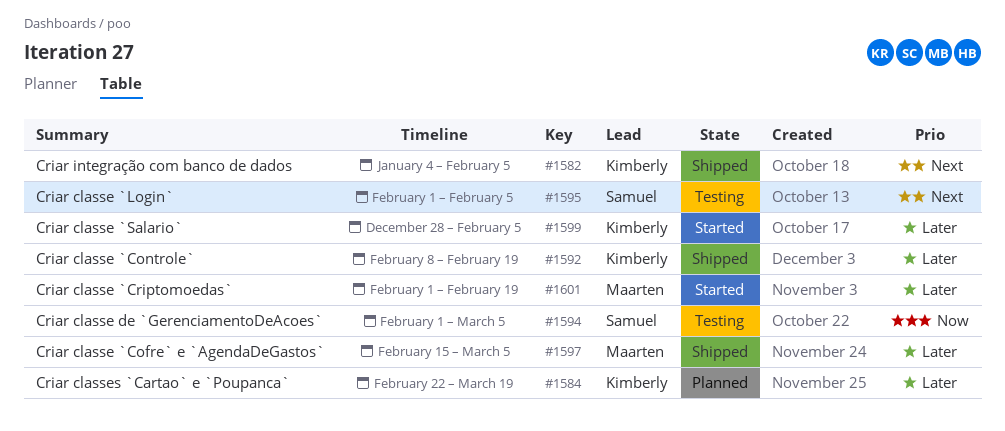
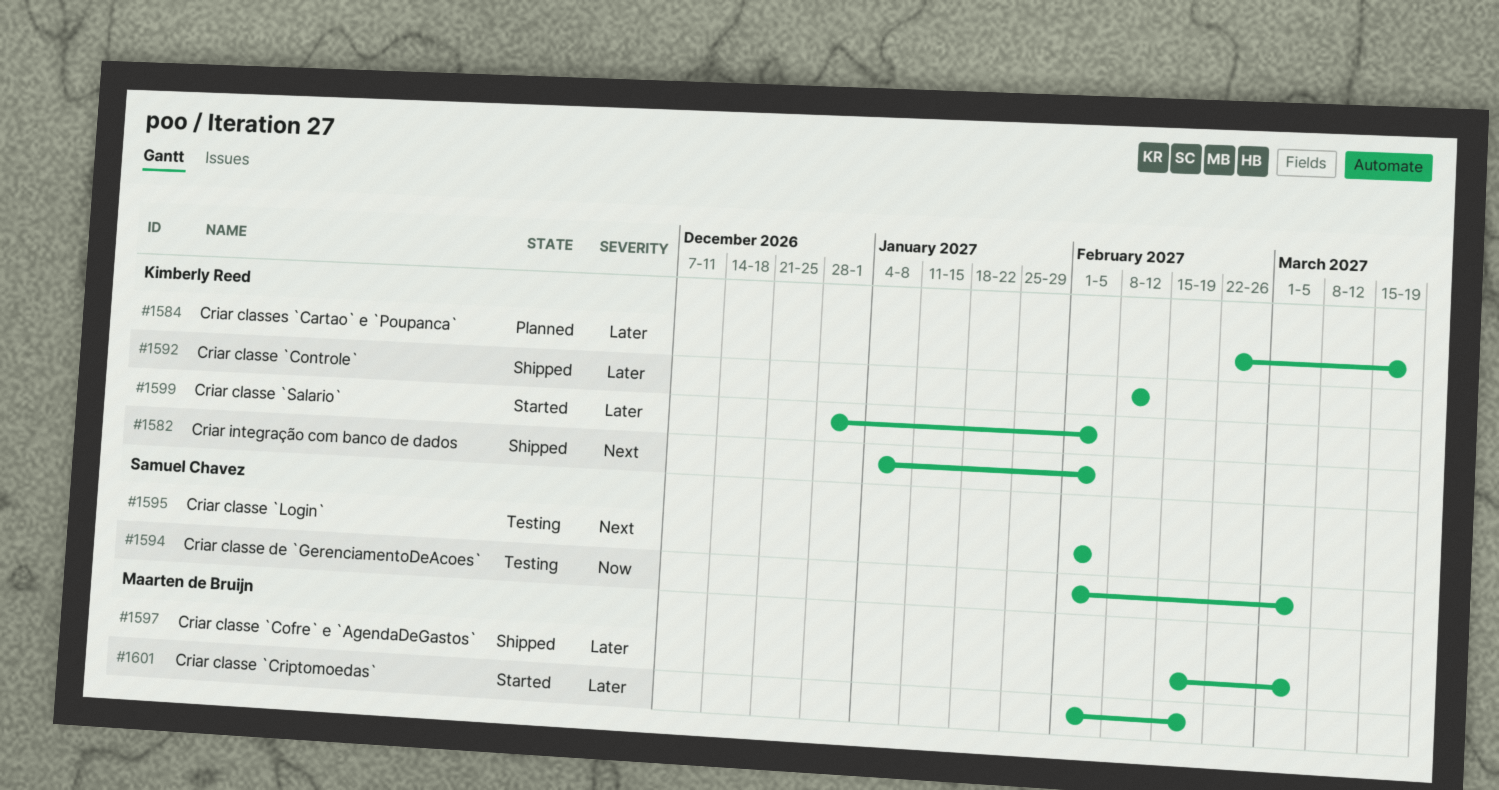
#1592, due: Feb 19 -> Feb 12

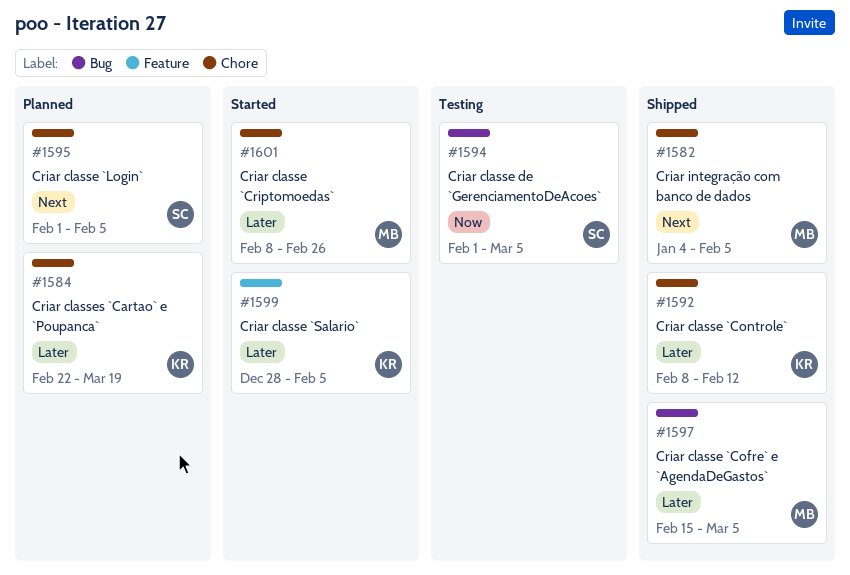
#1582, owner: Kimberly Reed -> Maarten de Bruijn
#1595, status: Testing -> Planned
#1601, start: Feb 1 -> Feb 8
#1601, due: Feb 19 -> Feb 26

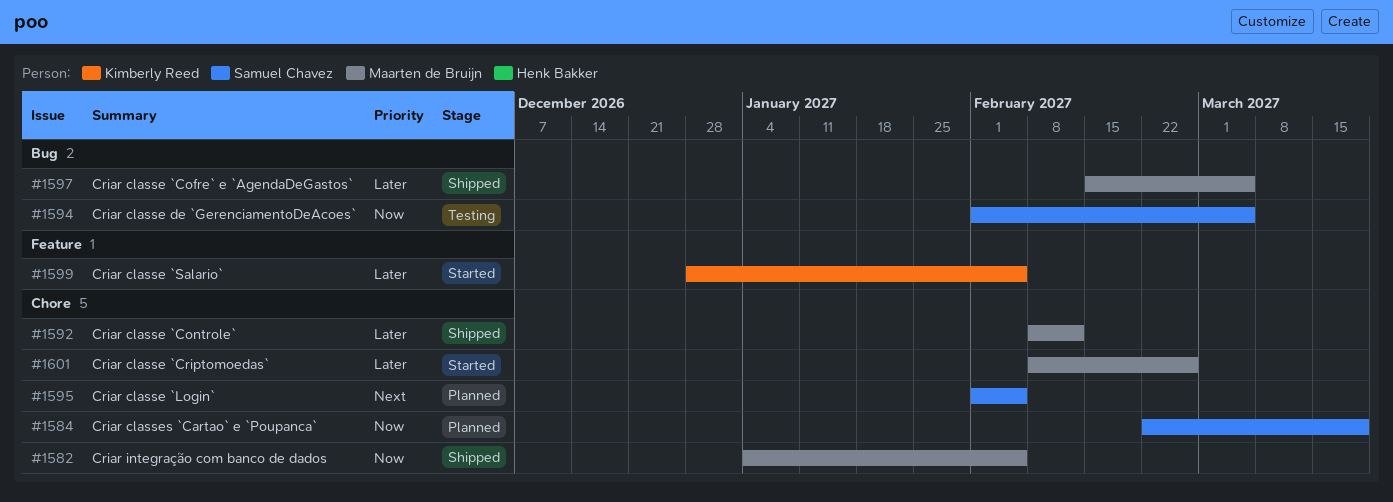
#1582, priority: Next -> Now
#1584, owner: Kimberly Reed -> Samuel Chavez
#1584, priority: Later -> Now
#1592, owner: Kimberly Reed -> Maarten de Bruijn

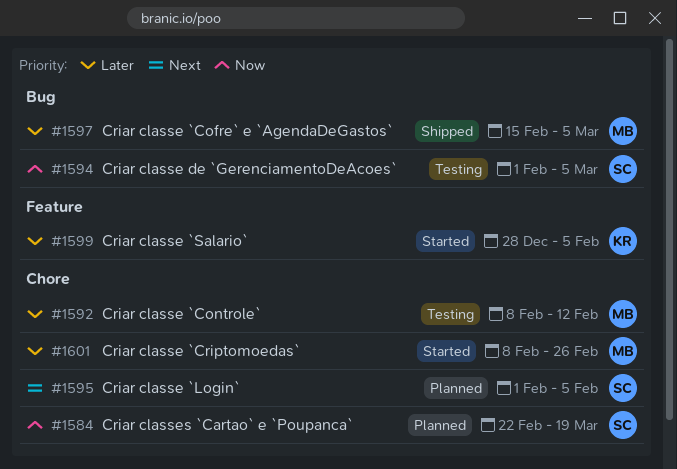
#1582: present -> none
#1592, status: Shipped -> Testing

